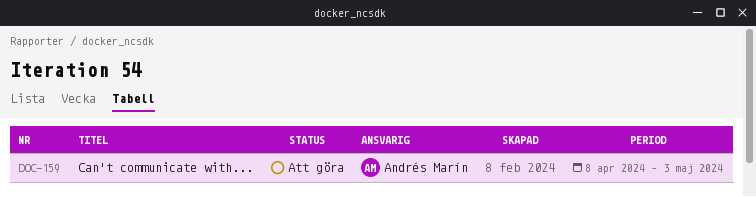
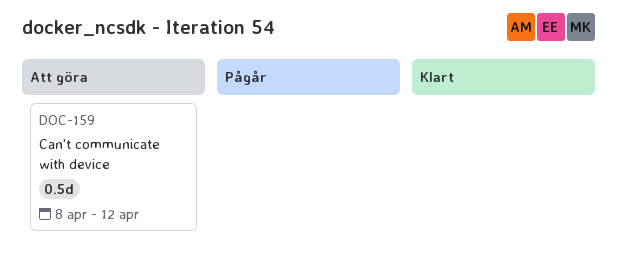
DOC-159, due: May 3 -> Apr 12

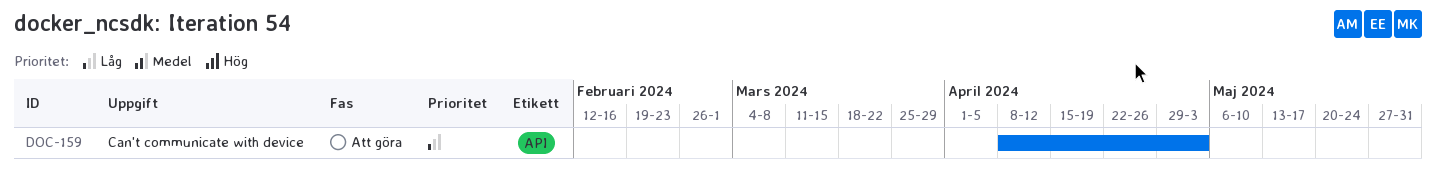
DOC-159, due: Apr 12 -> May 3

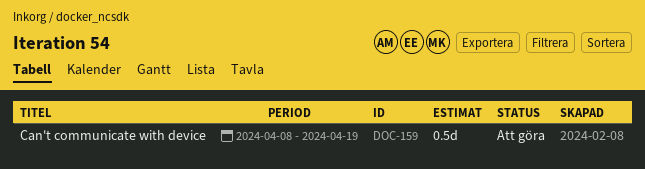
DOC-159, due: May 3 -> Apr 19

